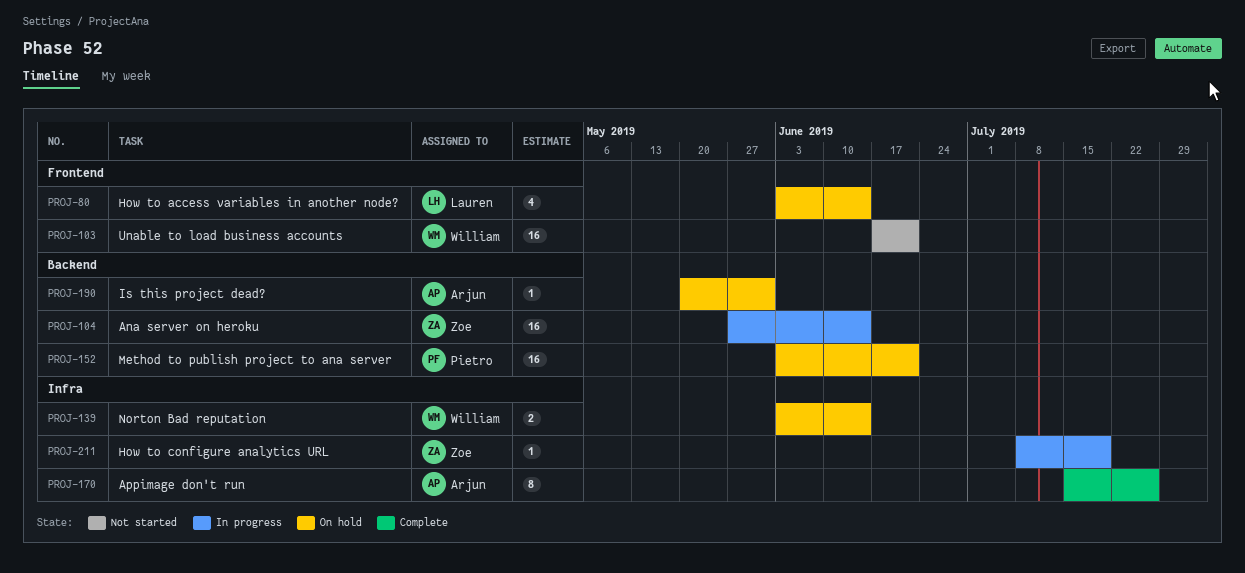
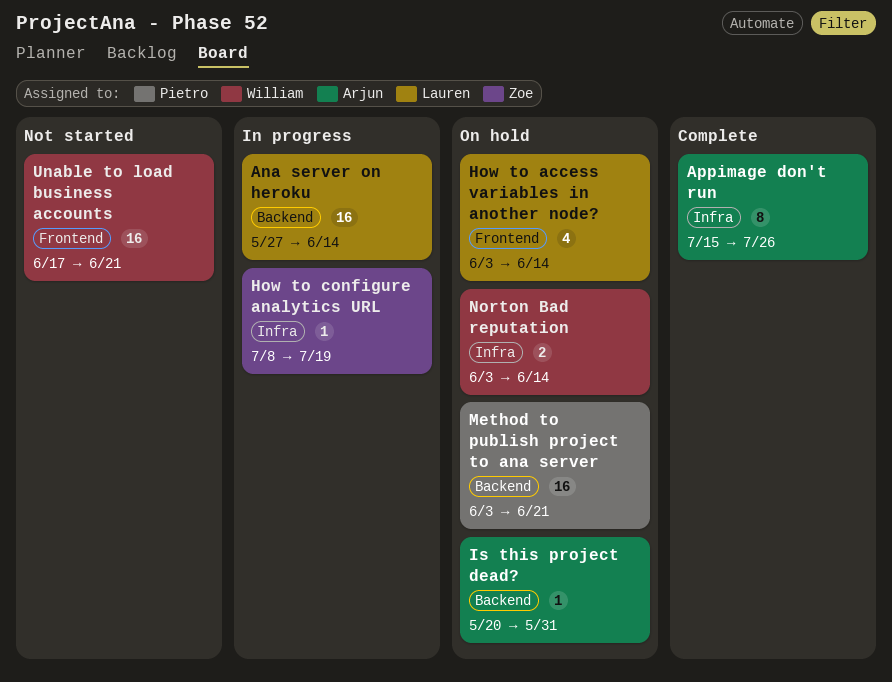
Ana server on heroku, owner: Zoe -> Lauren

